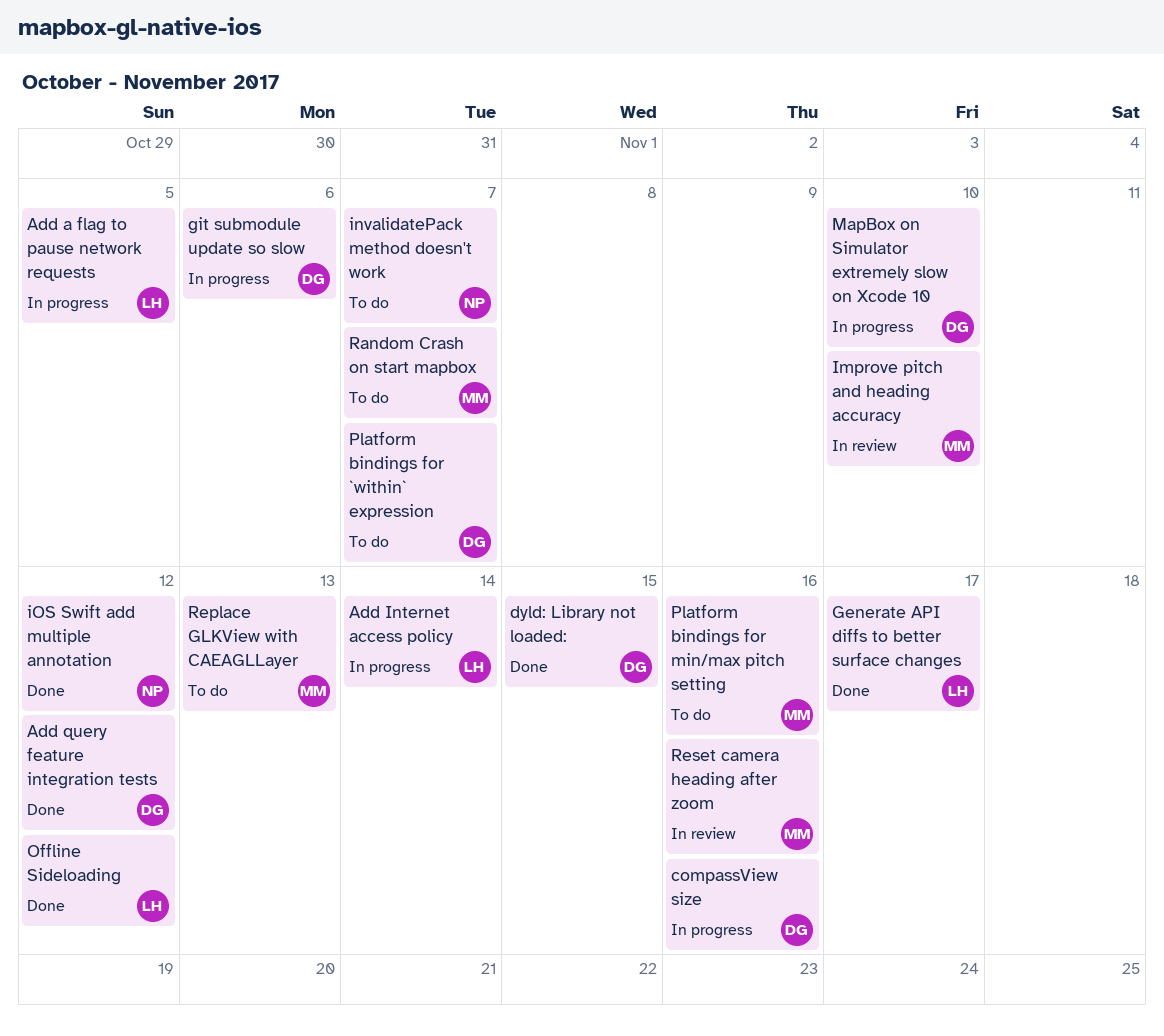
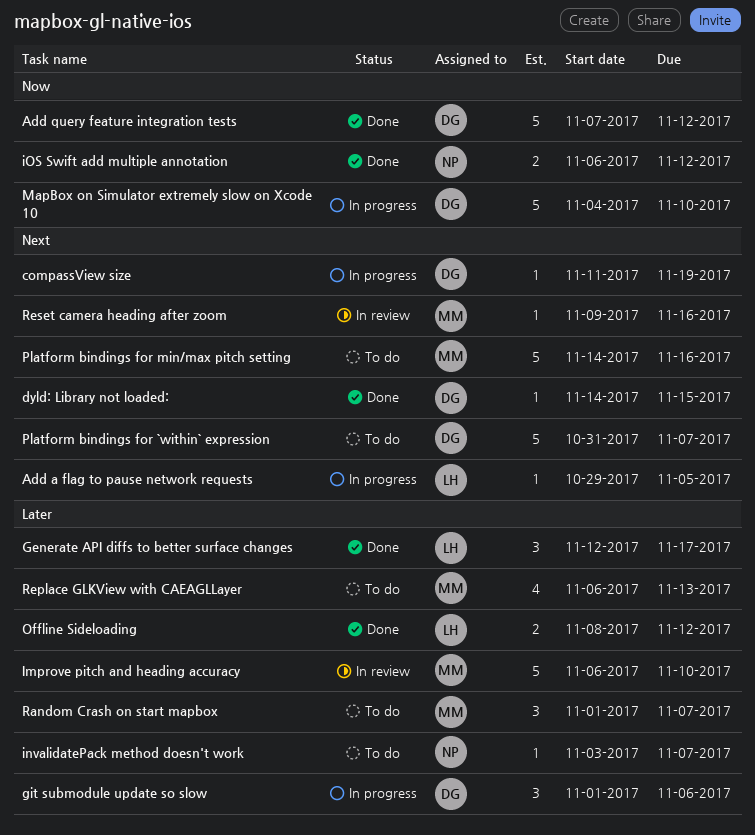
Add Internet access policy: present -> none
compassView size, due: Nov 16 -> Nov 19

